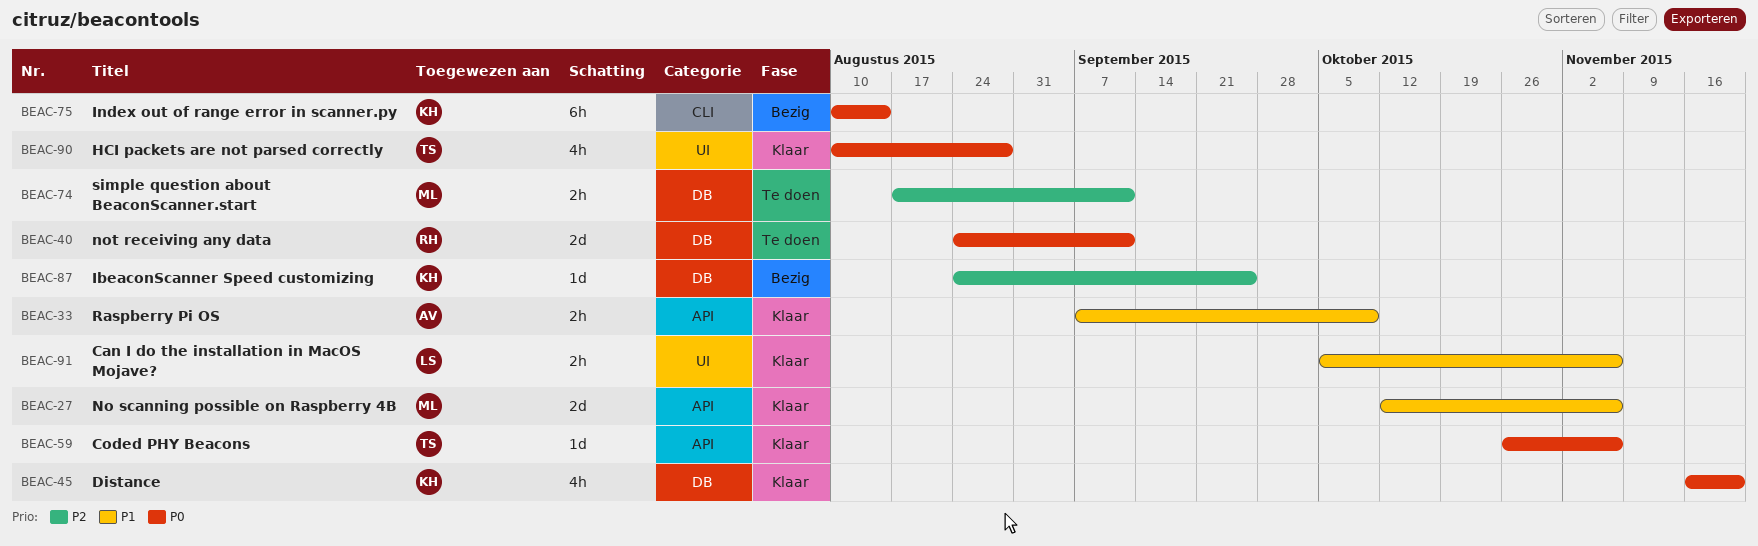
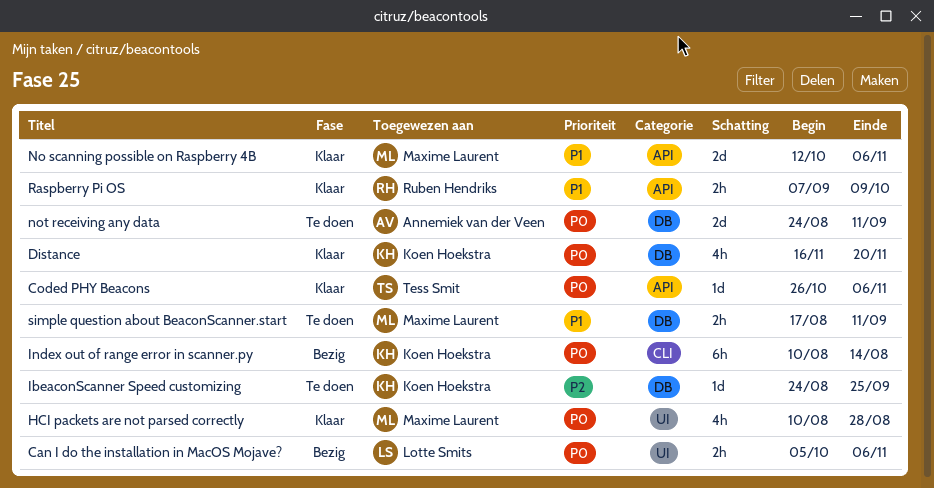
Can I do the installation in MacOS Mojave?, status: Klaar -> Bezig
Can I do the installation in MacOS Mojave?, priority: P1 -> P0
HCI packets are not parsed correctly, owner: Tess Smit -> Maxime Laurent
IbeaconScanner Speed customizing, status: Bezig -> Te doen
not receiving any data, owner: Ruben Hendriks -> Annemiek van der Veen
Raspberry Pi OS, owner: Annemiek van der Veen -> Ruben Hendriks
simple question about BeaconScanner.start, priority: P2 -> P1

